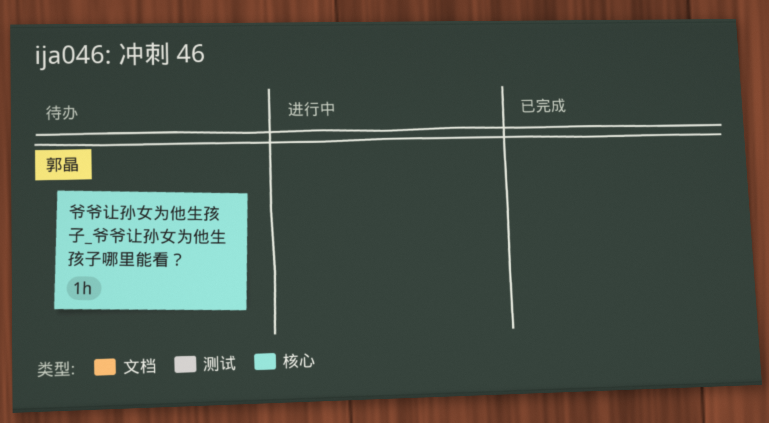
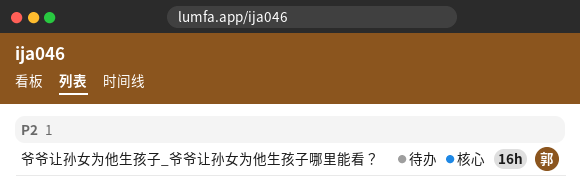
爷爷让孙女为他生孩子_爷爷让孙女为他生孩子哪里能看？, estimate: 1h -> 16h

